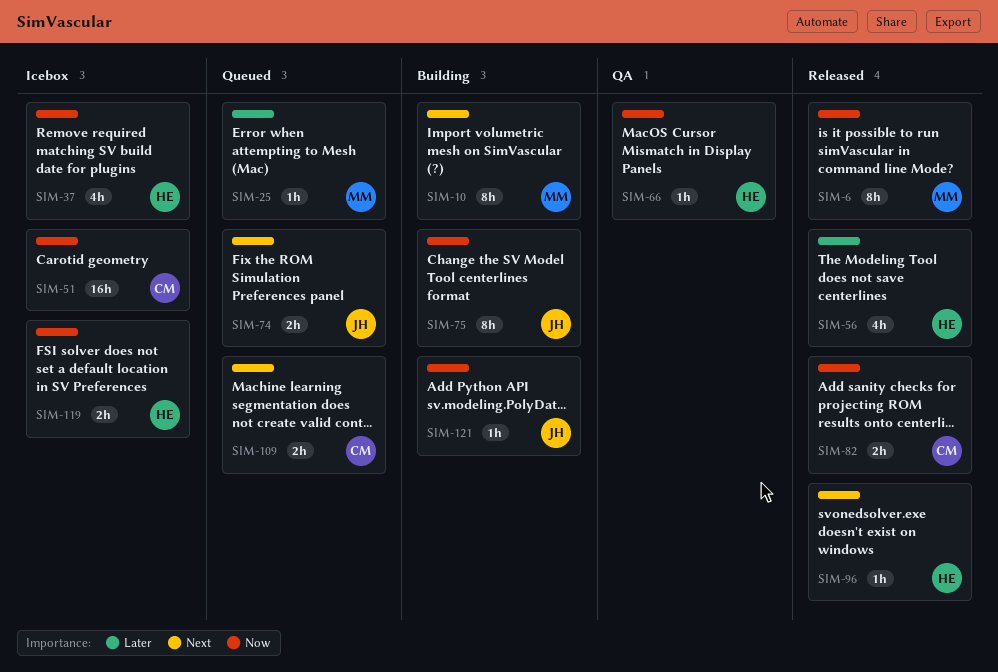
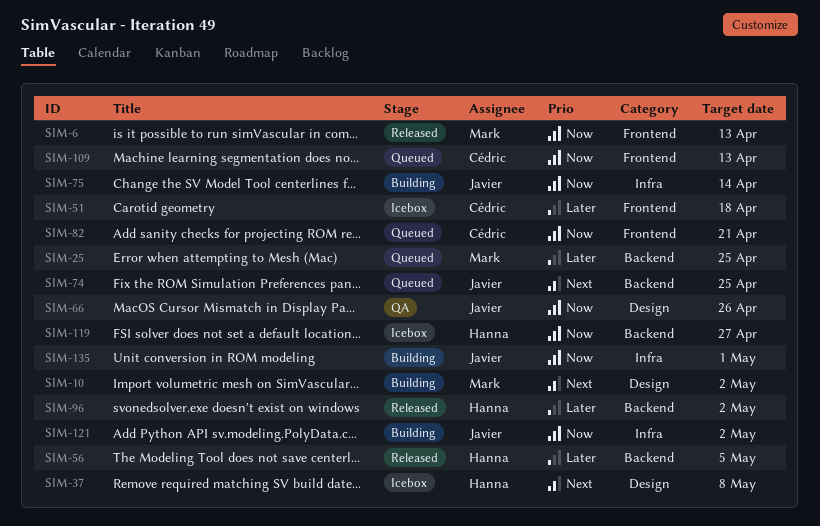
SIM-37, priority: Now -> Next
SIM-51, priority: Now -> Later
SIM-66, owner: Hanna -> Javier
SIM-82, status: Released -> Queued
SIM-96, priority: Next -> Later
SIM-109, priority: Next -> Now
SIM-135: none -> present

